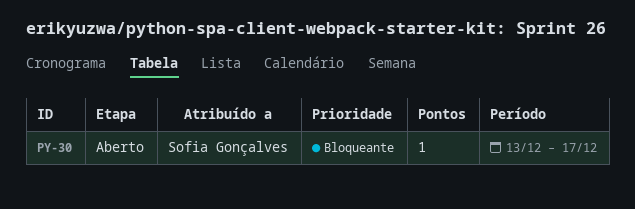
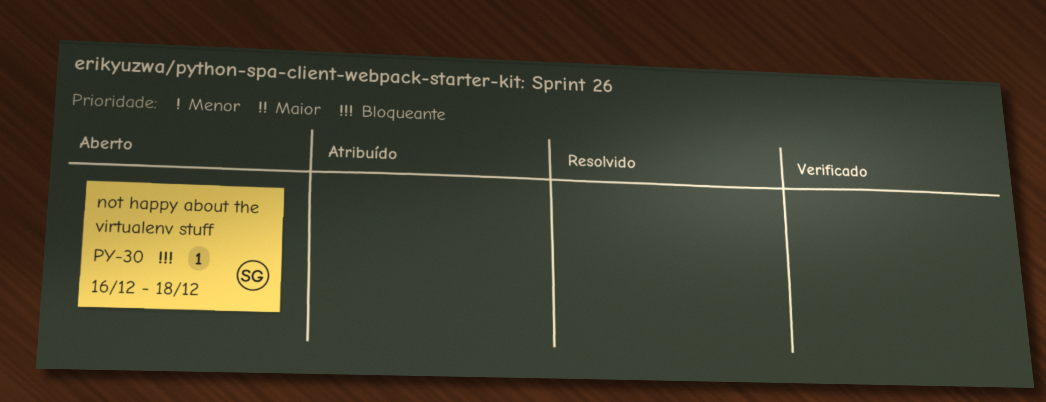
PY-30, start: Dec 13 -> Dec 16
PY-30, due: Dec 17 -> Dec 18

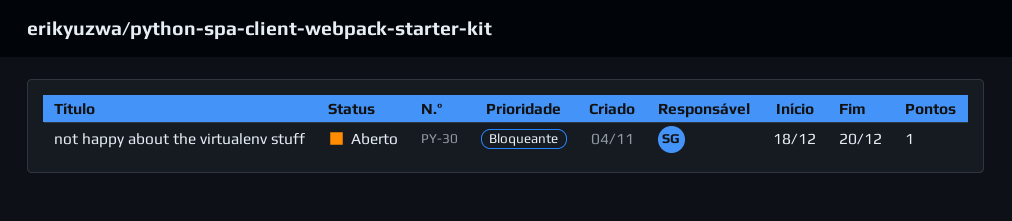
PY-30, start: Dec 16 -> Dec 18
PY-30, due: Dec 18 -> Dec 20

